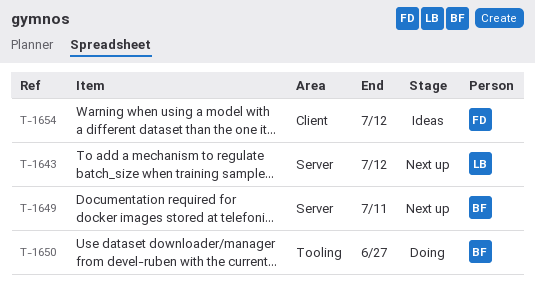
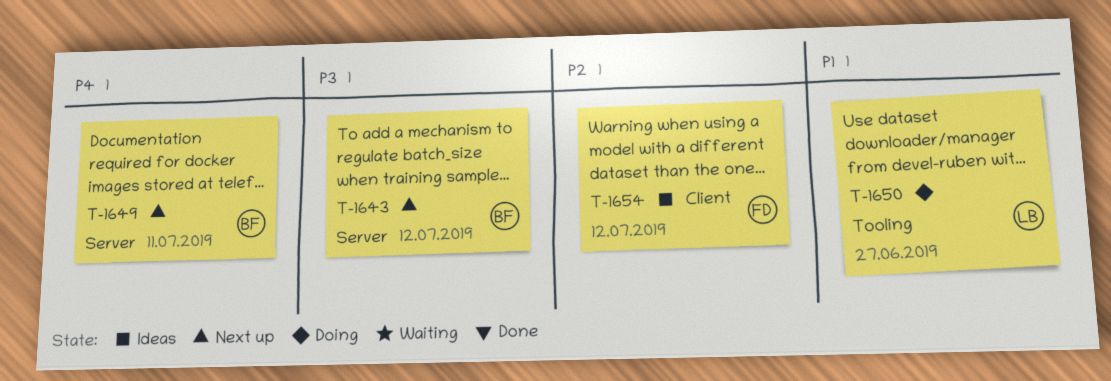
T-1643, owner: LB -> BF
T-1650, owner: BF -> LB

